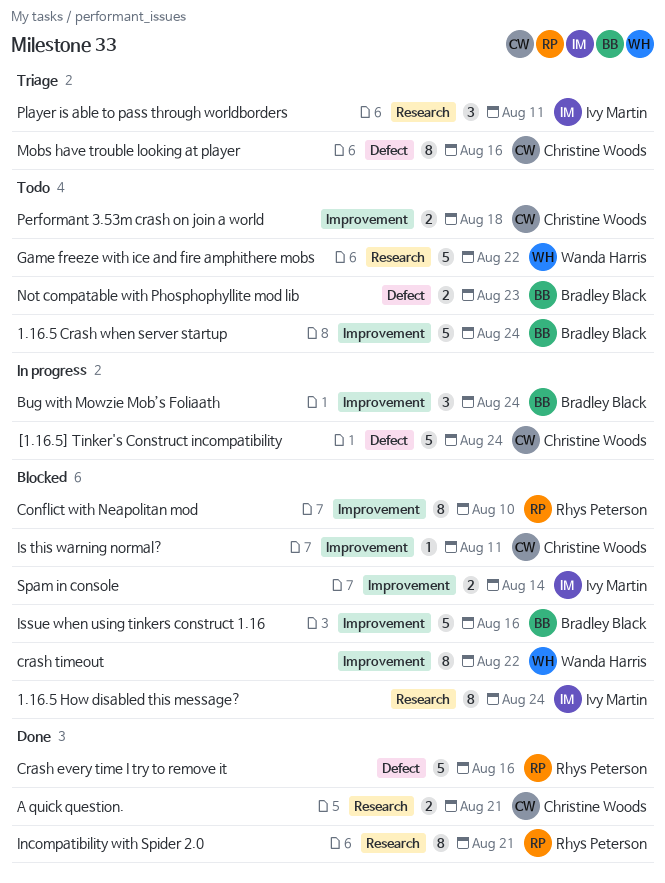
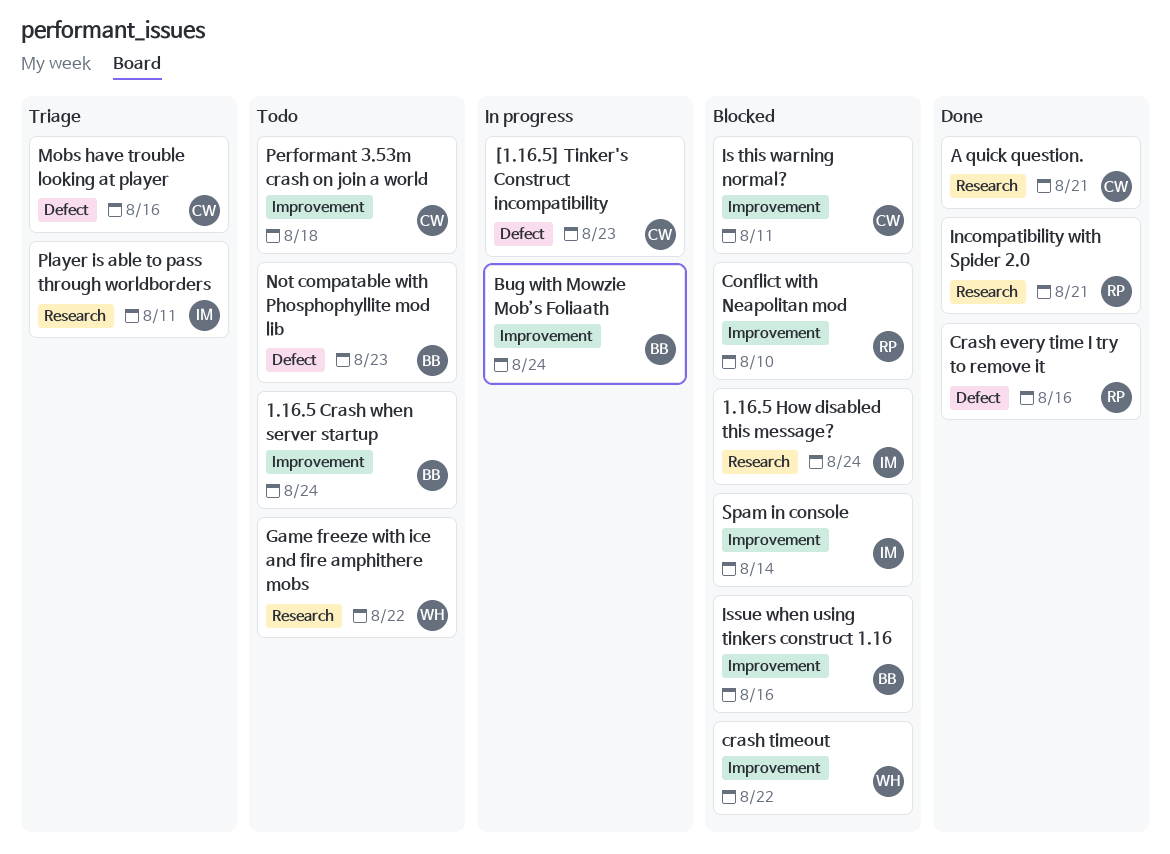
[1.16.5] Tinker's Construct incompatibility, due: Aug 24 -> Aug 23

